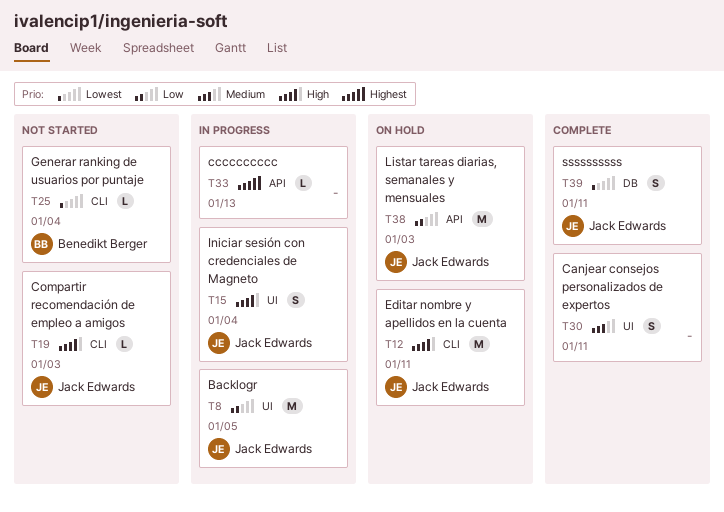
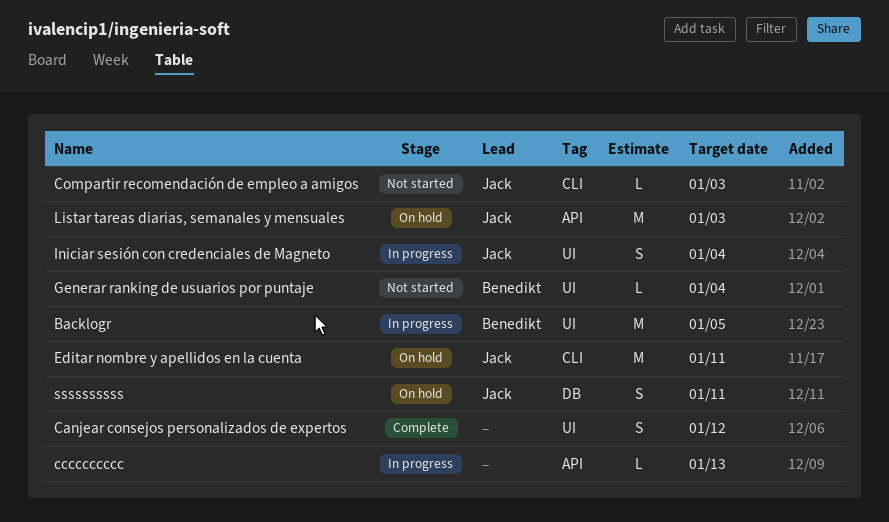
Backlogr, owner: Jack Edwards -> Benedikt Berger
Canjear consejos personalizados de expertos, due: Jan 11 -> Jan 12
Generar ranking de usuarios por puntaje, label: CLI -> UI
ssssssssss, status: Complete -> On hold

